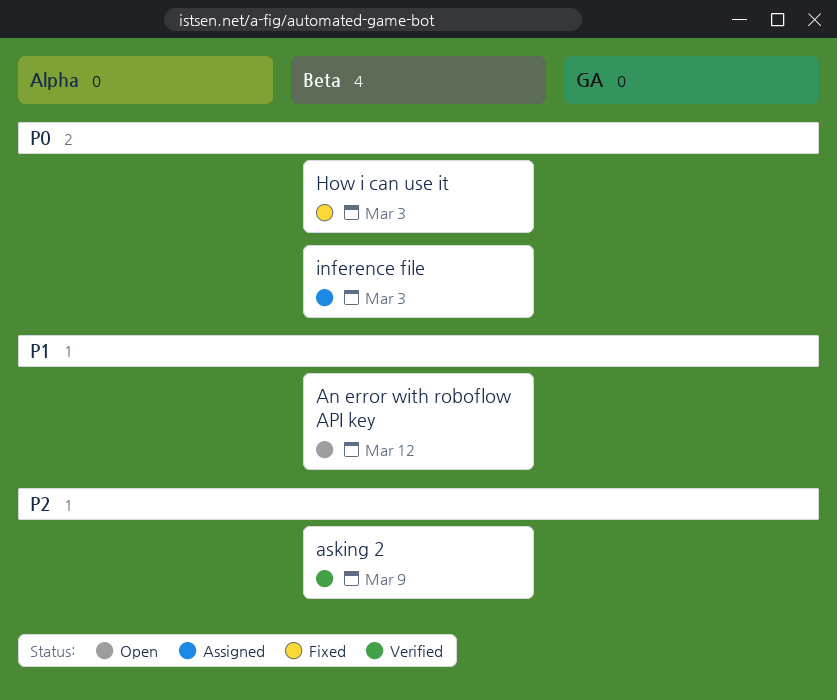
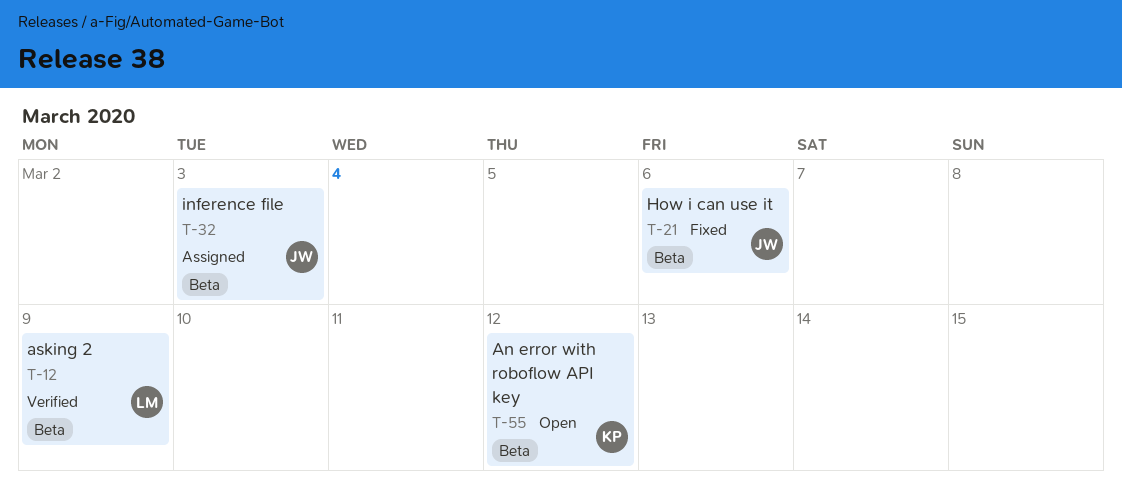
How i can use it, due: Mar 3 -> Mar 6

